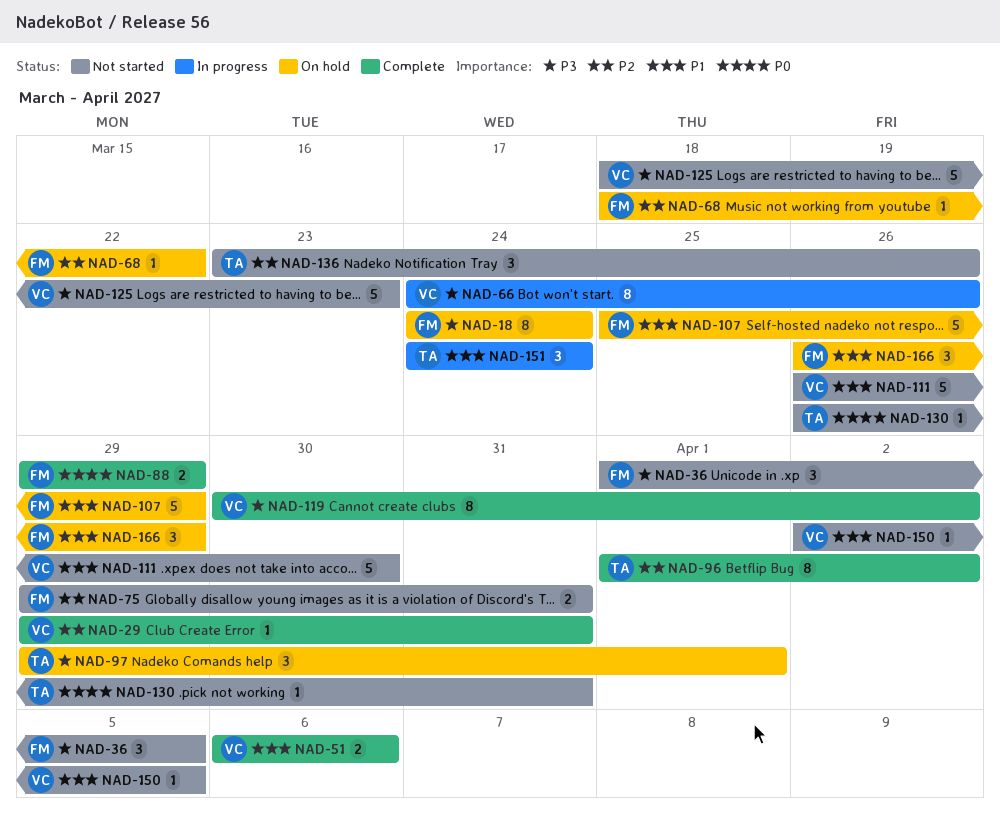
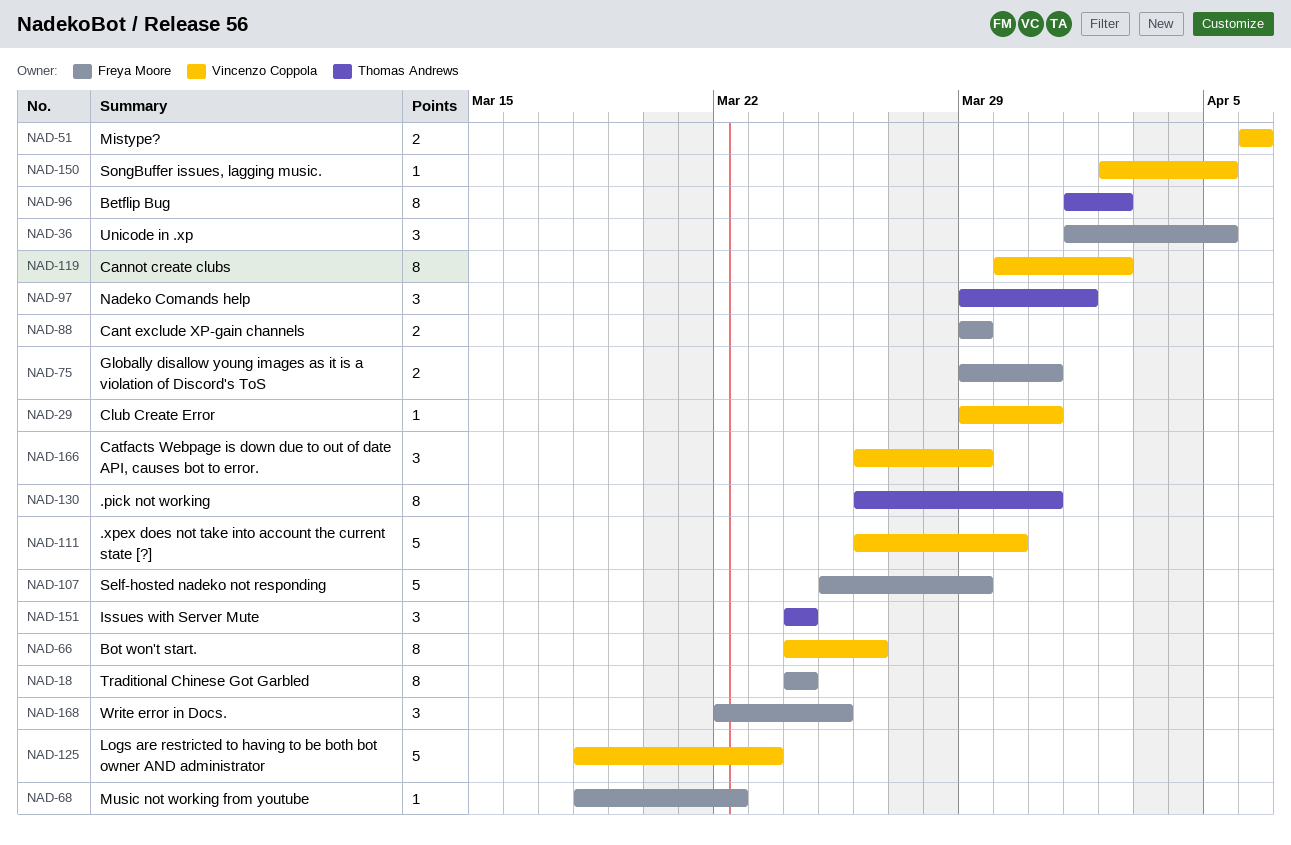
NAD-130, estimate: 1 -> 8
NAD-136: present -> none
NAD-166, owner: Freya Moore -> Vincenzo Coppola
NAD-168: none -> present

